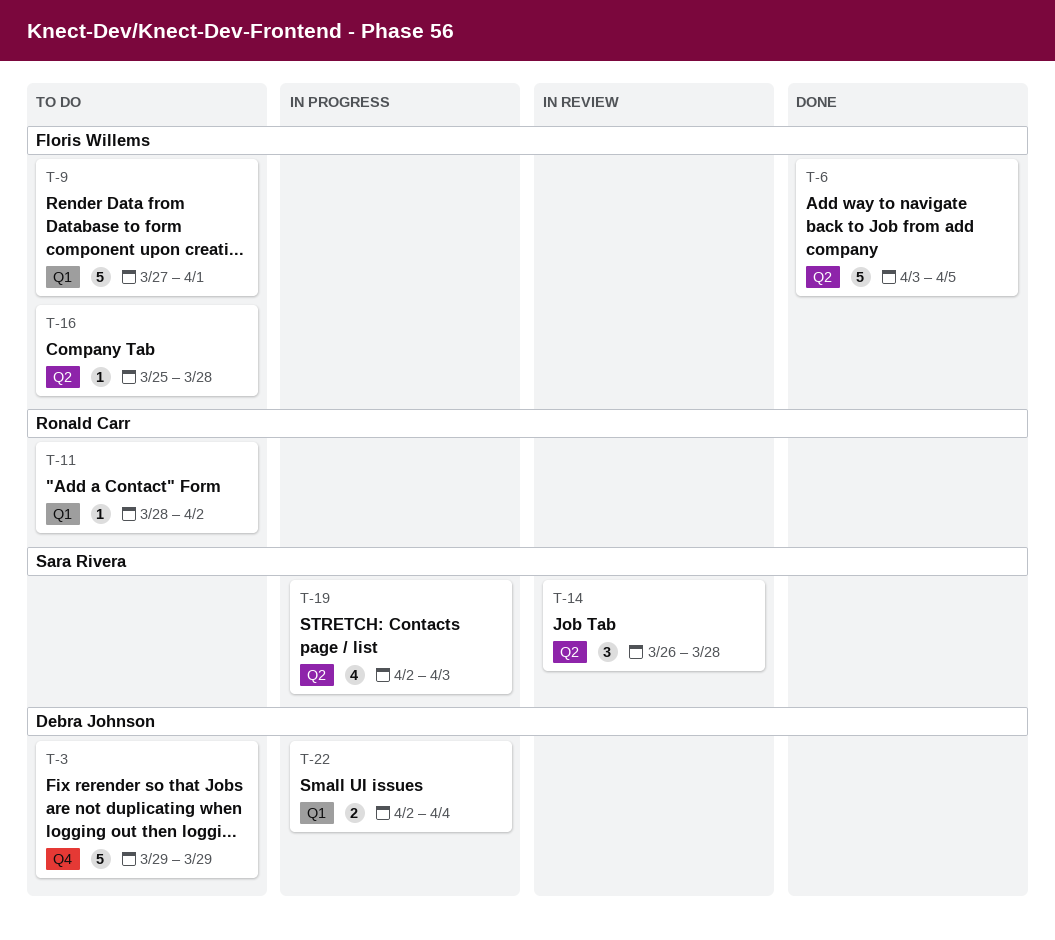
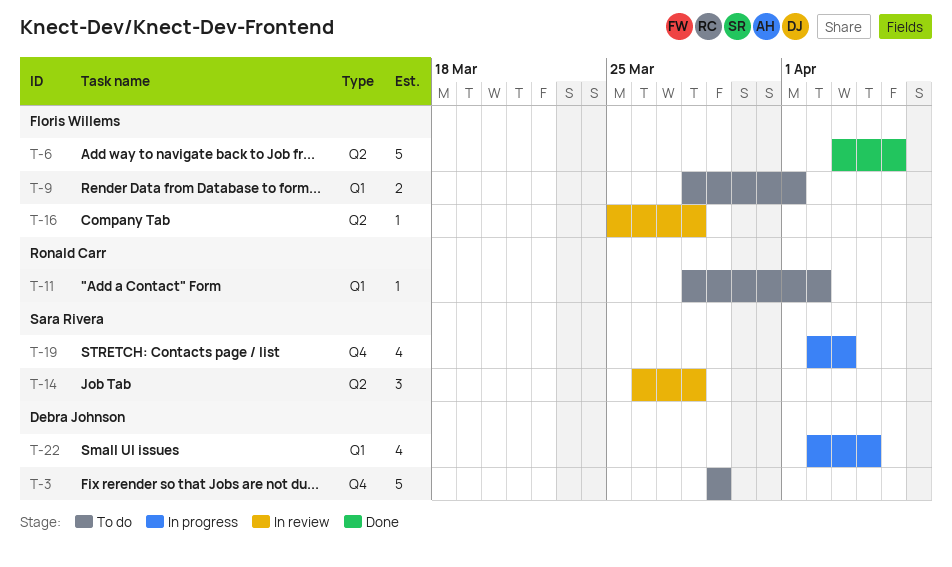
T-9, estimate: 5 -> 2
T-9, start: Mar 27 -> Mar 28
T-16, status: To do -> In review
T-19, label: Q2 -> Q4
T-22, estimate: 2 -> 4

